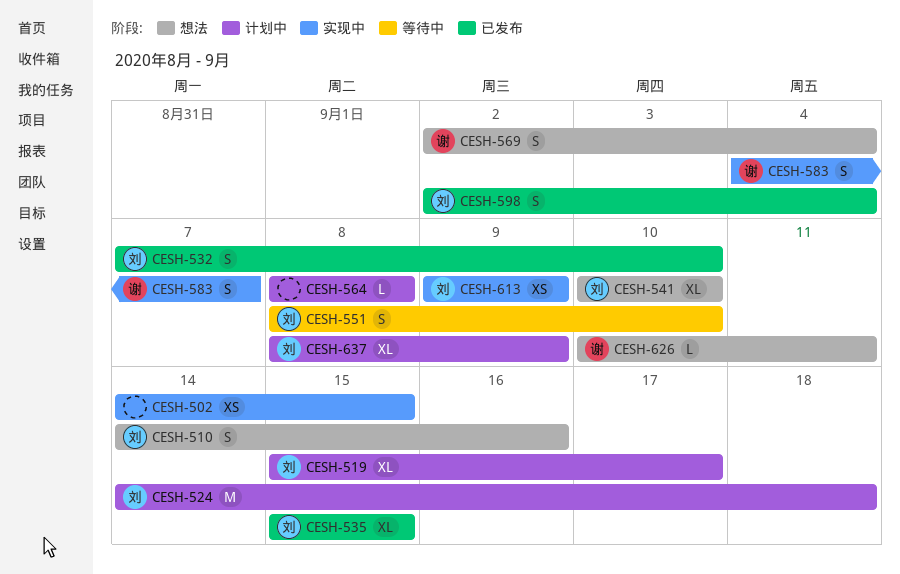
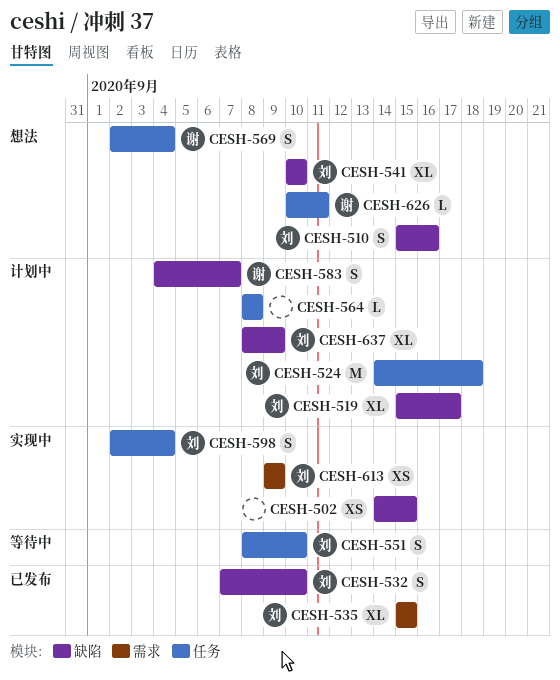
CESH-510, start: Sep 14 -> Sep 15
CESH-583, status: 实现中 -> 计划中
CESH-598, status: 已发布 -> 实现中

